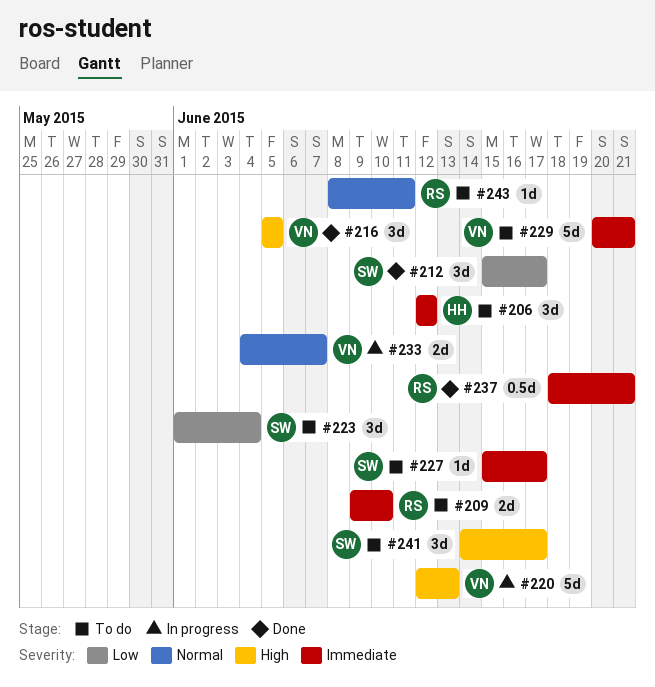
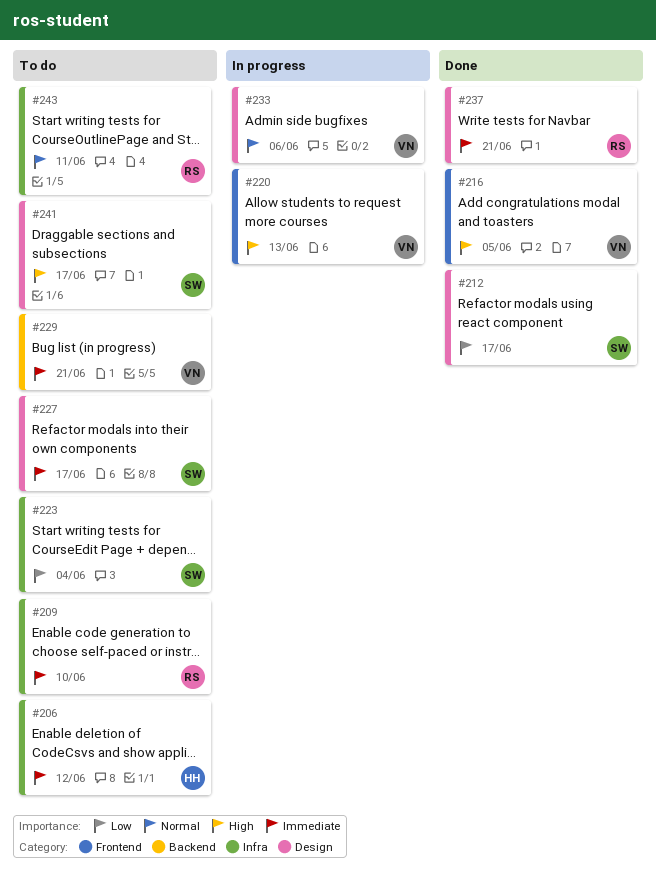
#233, due: Jun 7 -> Jun 6

